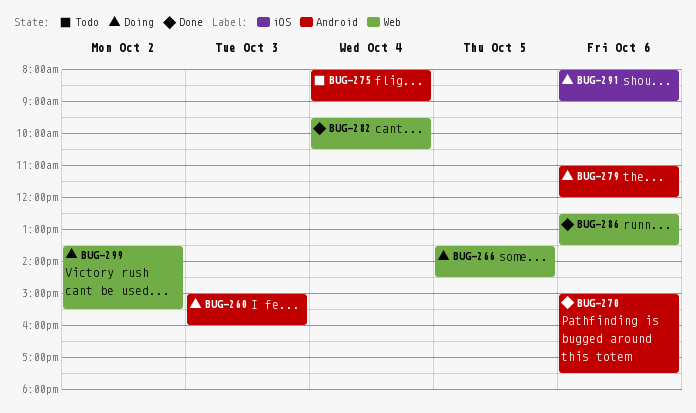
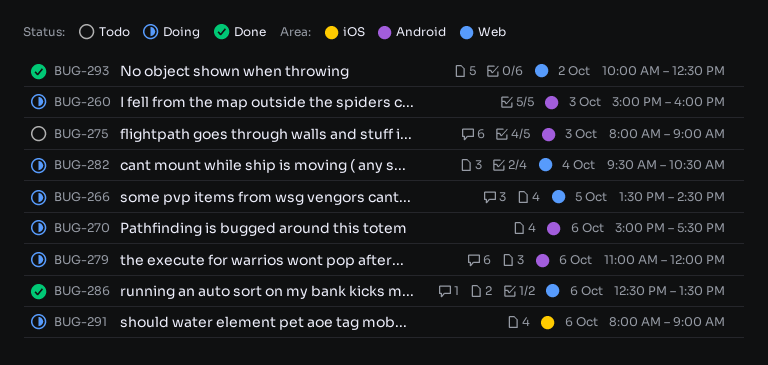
BUG-270, status: Done -> Doing
BUG-275, day: Oct 4 -> Oct 3
BUG-282, status: Done -> Doing
BUG-293: none -> present
BUG-299: present -> none

